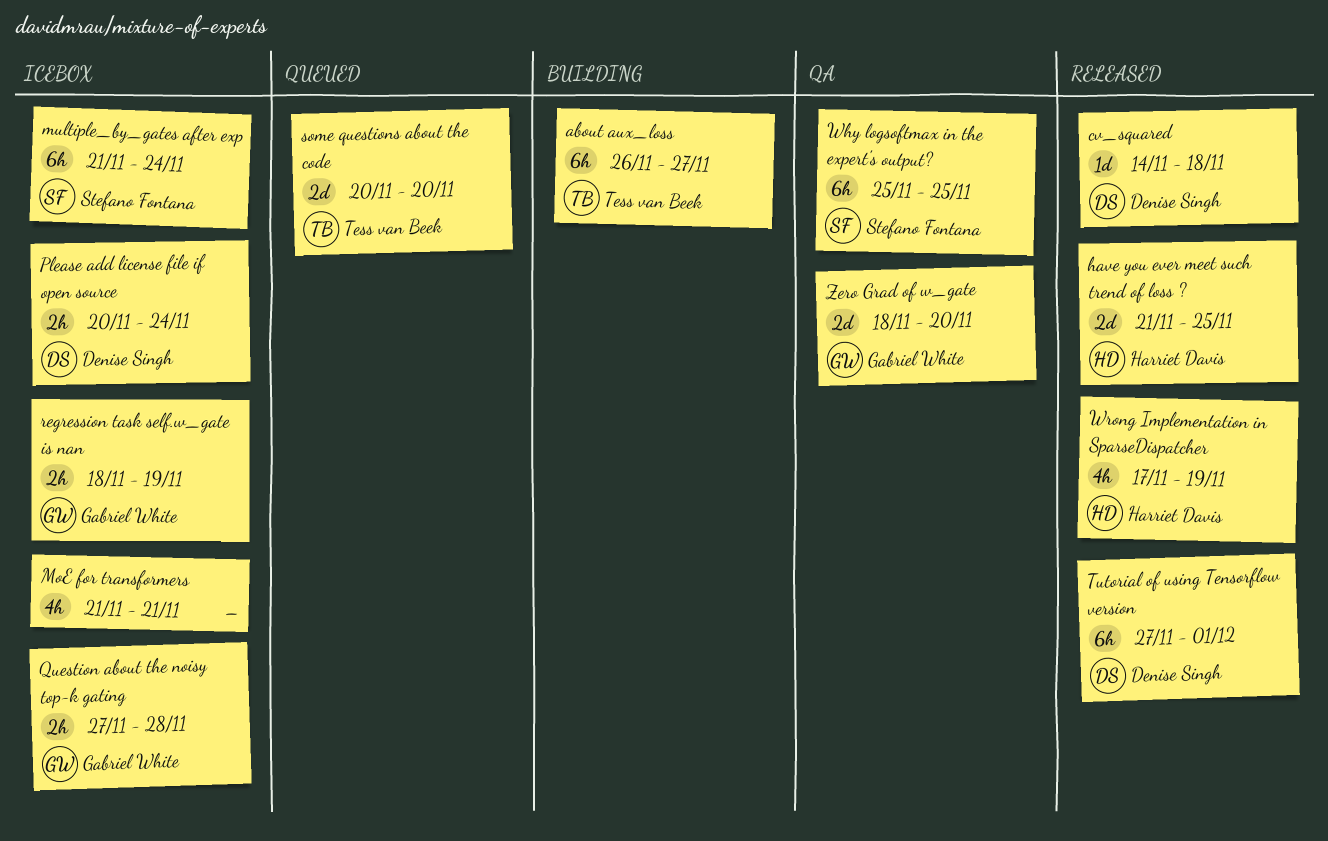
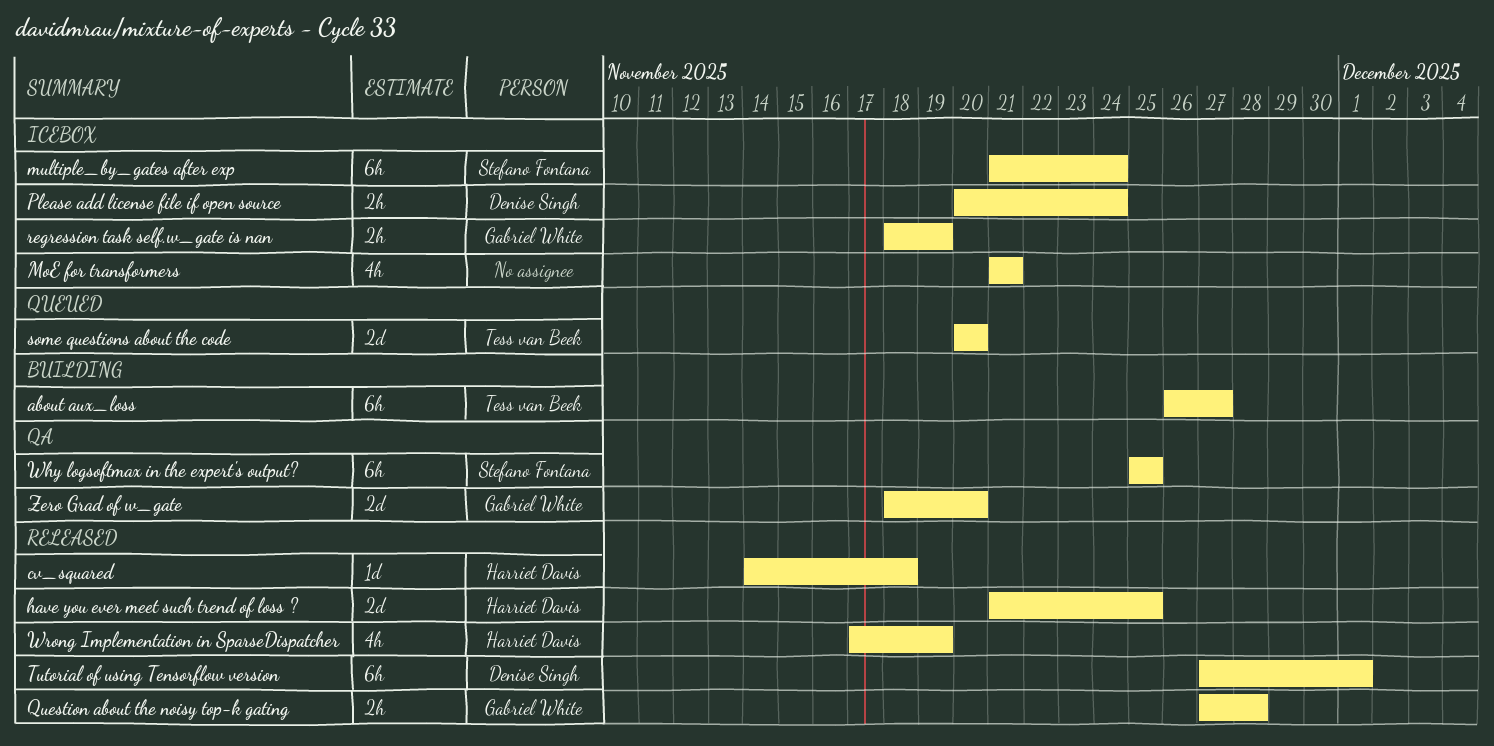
cv_squared, owner: Denise Singh -> Harriet Davis
Question about the noisy top-k gating, status: Icebox -> Released

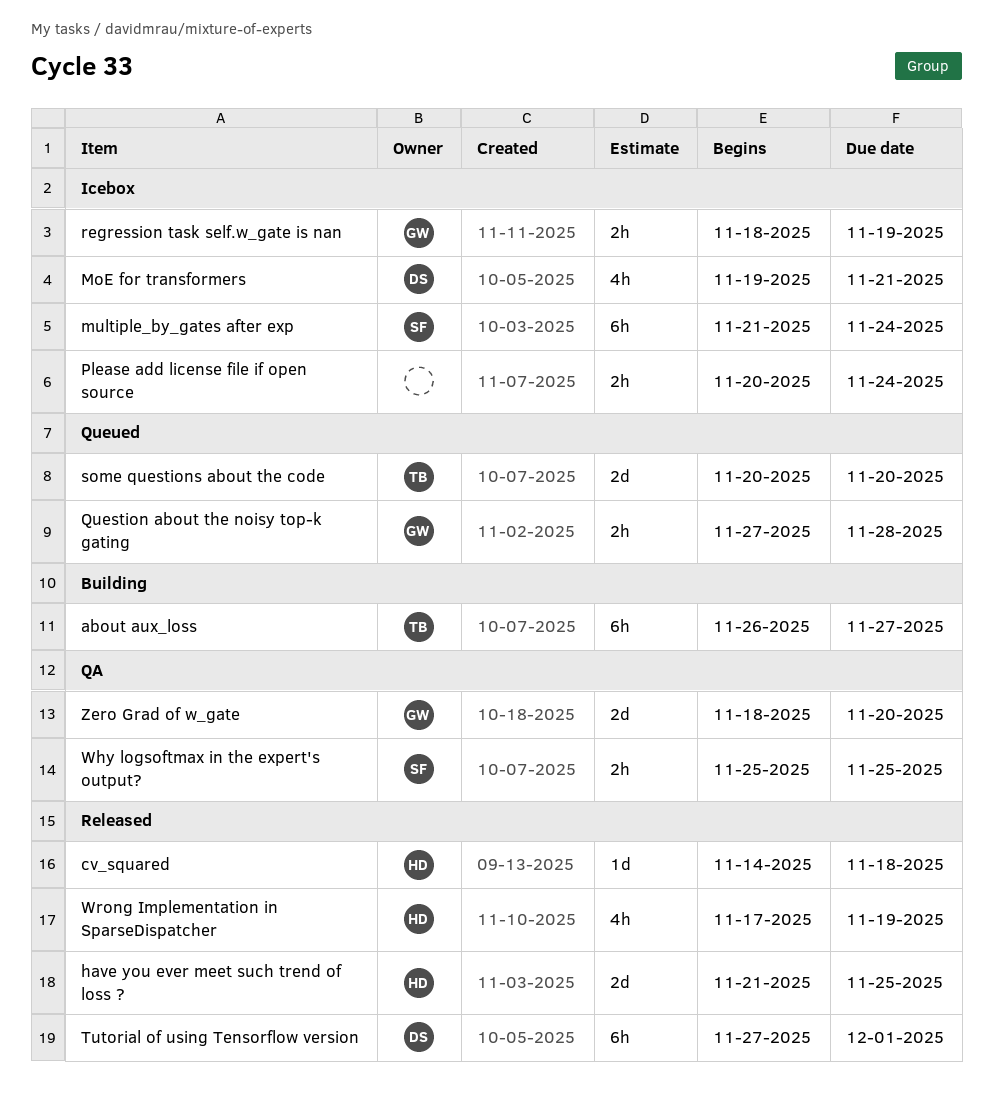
MoE for transformers, owner: none -> Denise Singh
MoE for transformers, start: Nov 21 -> Nov 19
Please add license file if open source, owner: Denise Singh -> none
Question about the noisy top-k gating, status: Released -> Queued
Why logsoftmax in the expert's output?, estimate: 6h -> 2h

